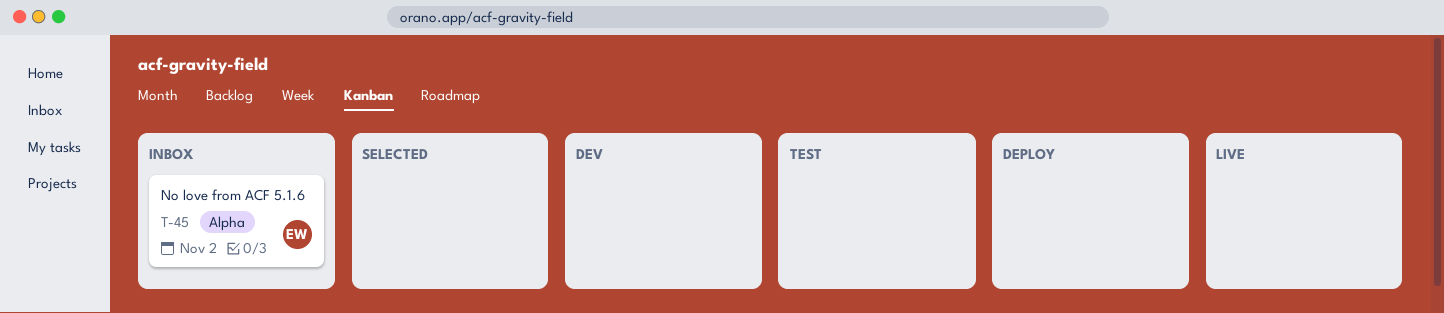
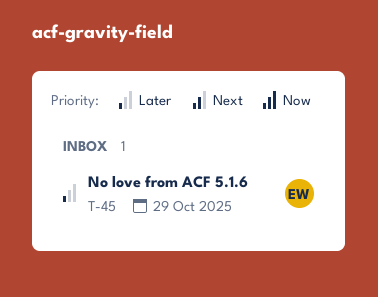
T-45, due: Nov 2 -> Oct 29

